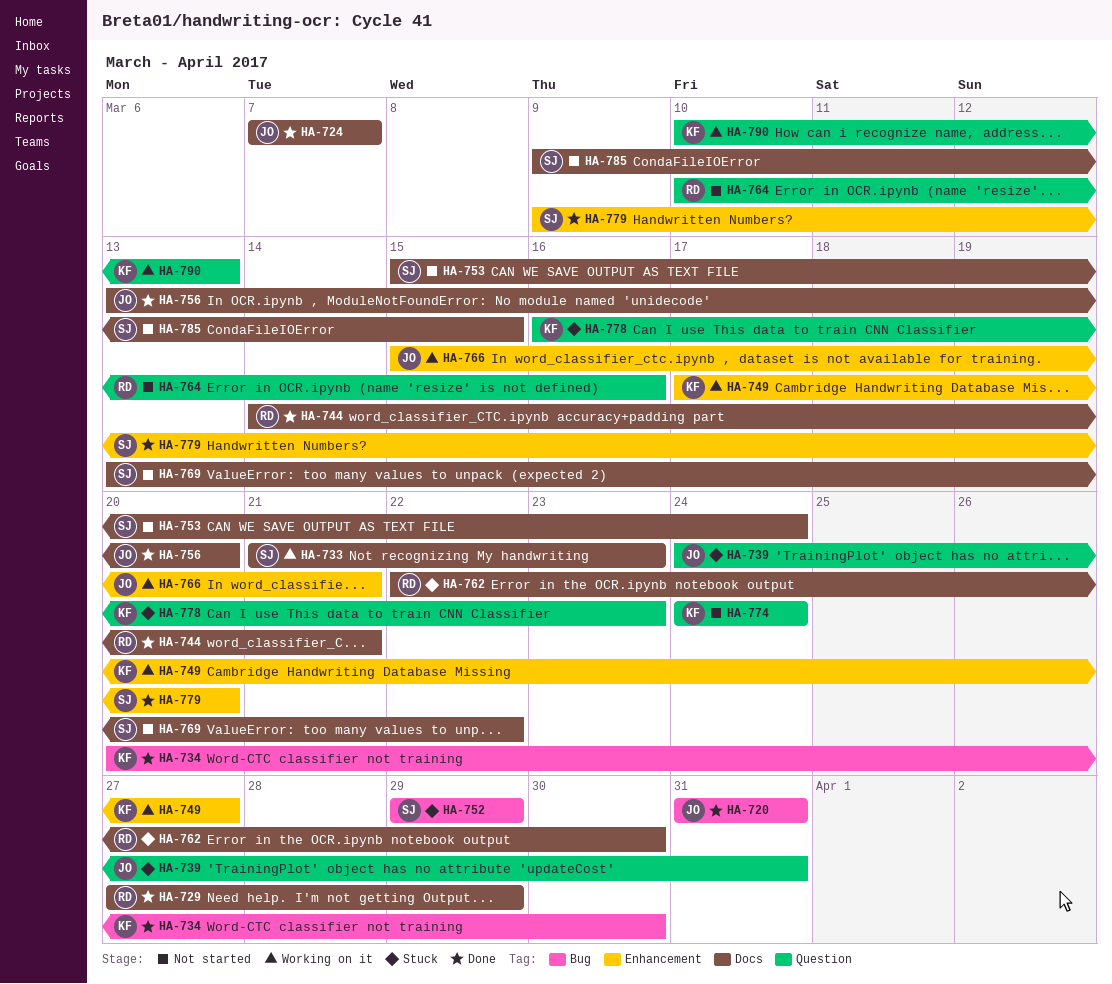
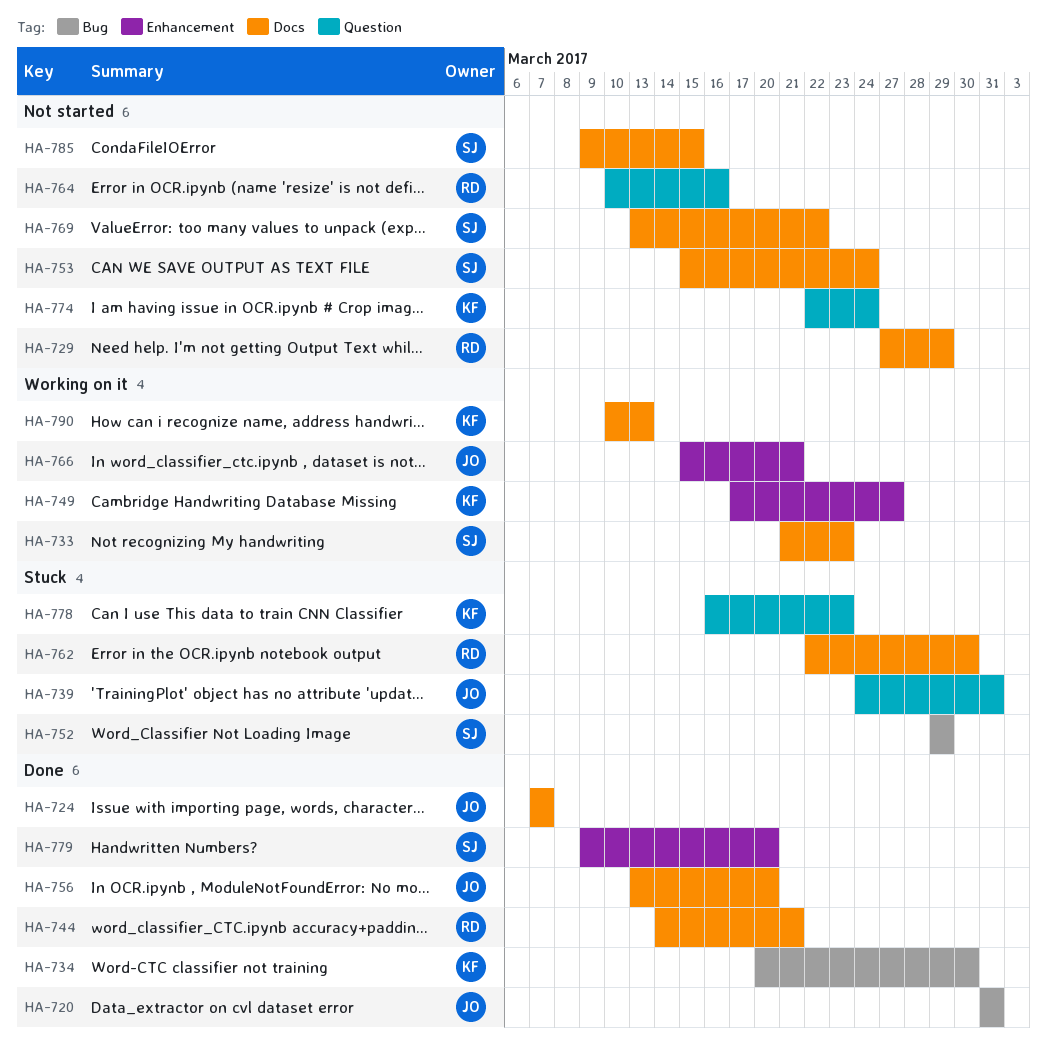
HA-729, status: Done -> Not started
HA-774, start: Mar 24 -> Mar 22
HA-790, label: Question -> Docs

